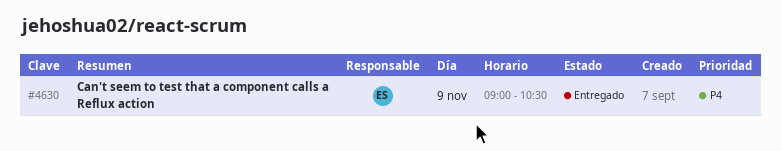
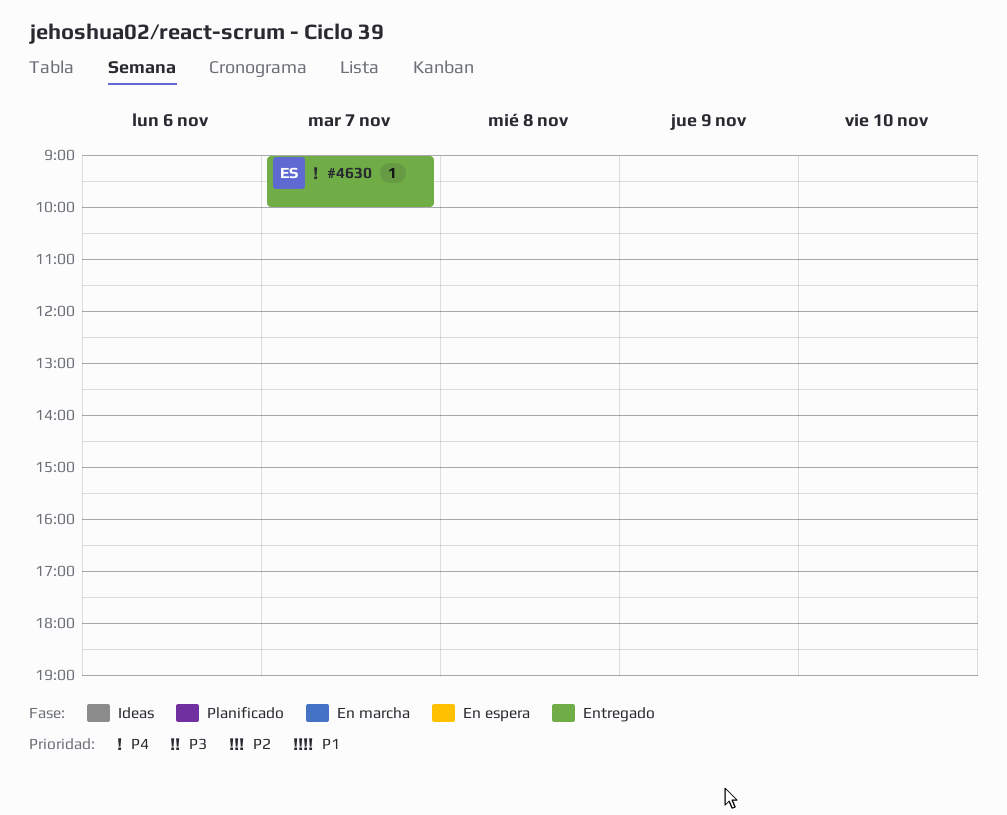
#4630, day: Nov 9 -> Nov 7
#4630, ends: 10:30 -> 10:00

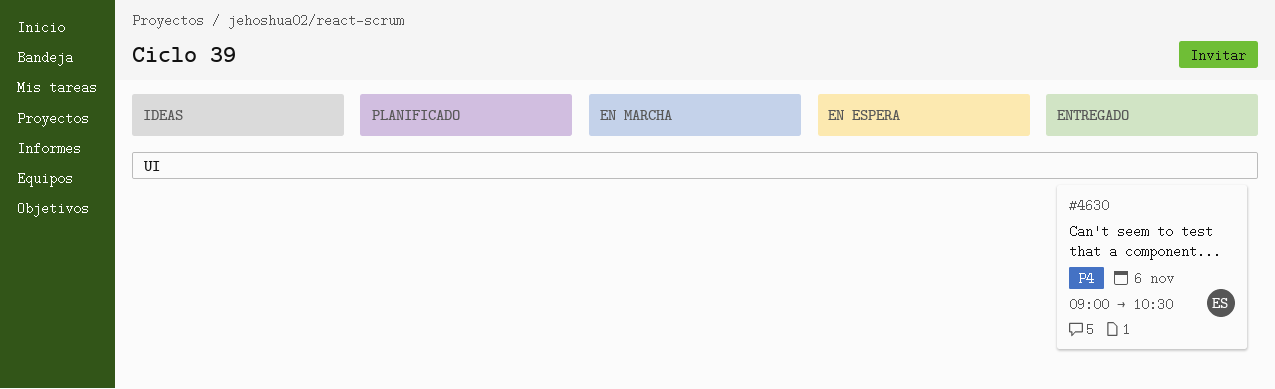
#4630, day: Nov 7 -> Nov 6
#4630, ends: 10:00 -> 10:30

